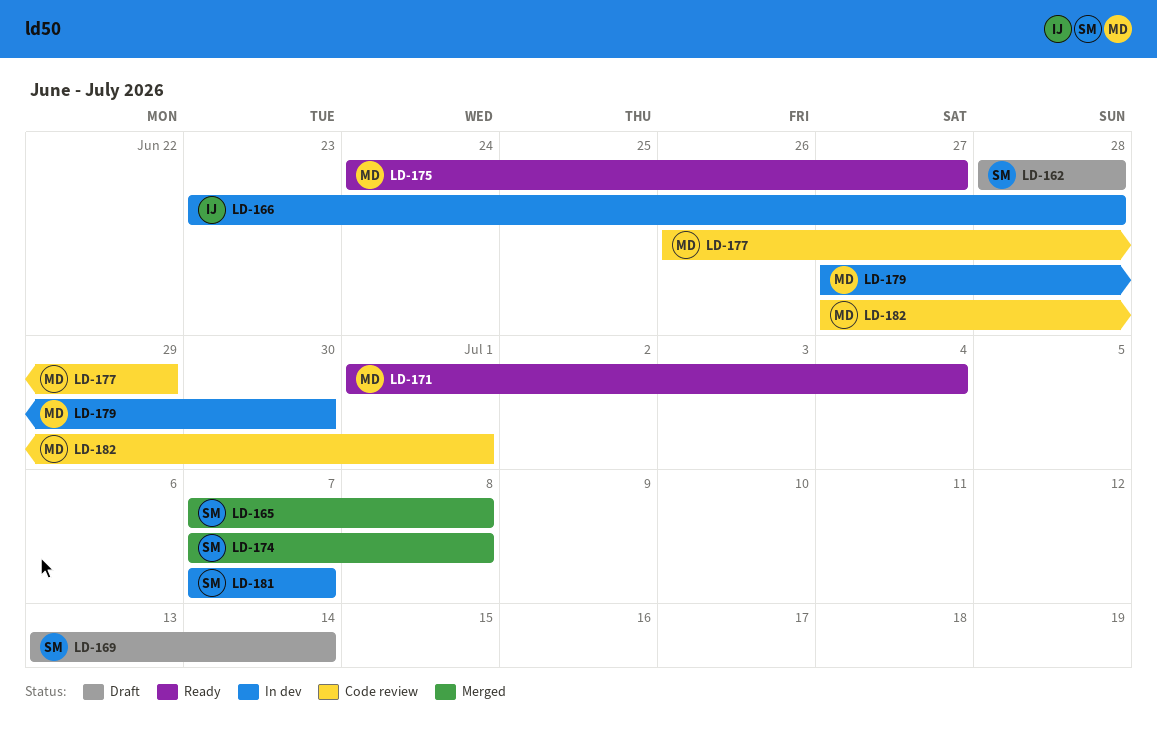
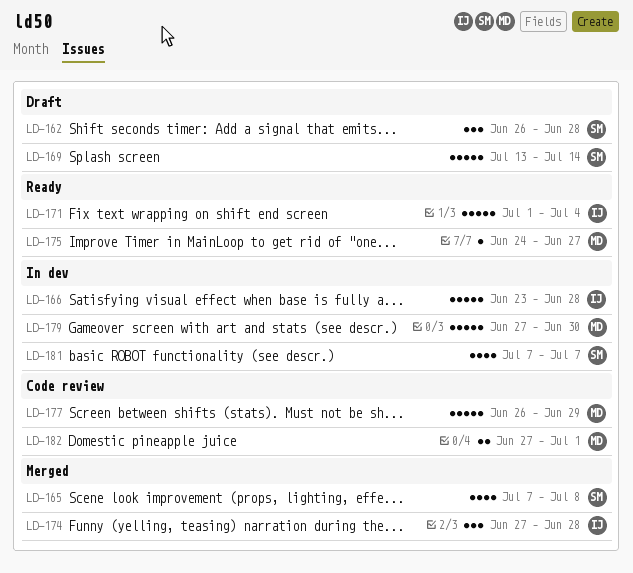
LD-162, start: Jun 28 -> Jun 26
LD-171, owner: MD -> IJ
LD-174, owner: SM -> IJ
LD-174, start: Jul 7 -> Jun 27
LD-174, due: Jul 8 -> Jun 28

